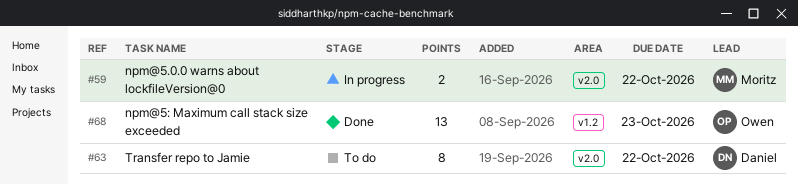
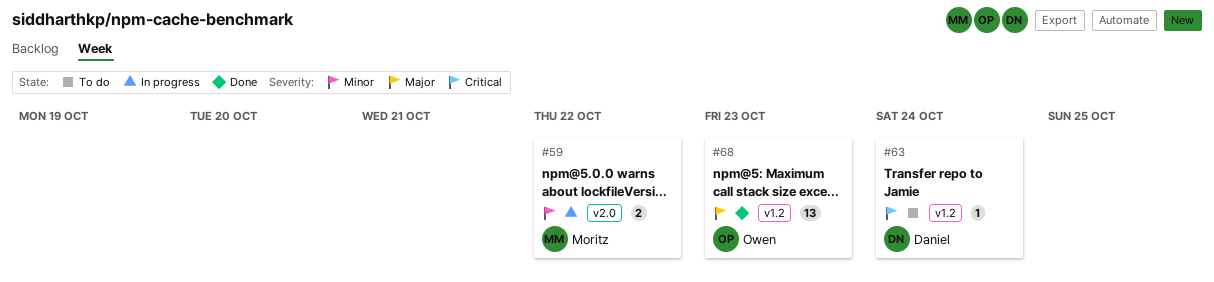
#63, label: v2.0 -> v1.2
#63, estimate: 8 -> 1
#63, due: Oct 22 -> Oct 24

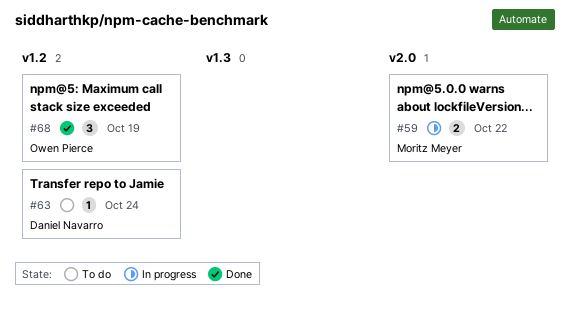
#68, estimate: 13 -> 3
#68, due: Oct 23 -> Oct 19

